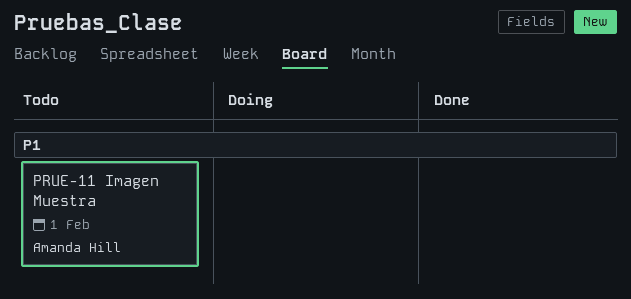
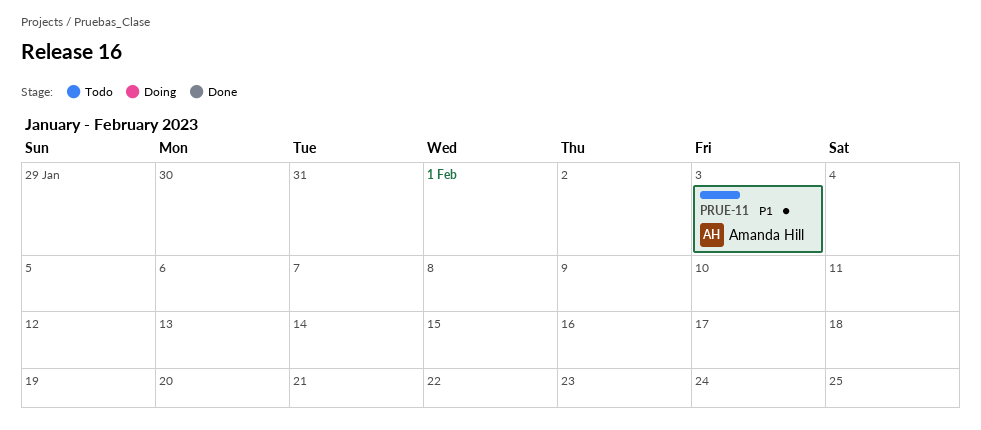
PRUE-11, due: Feb 1 -> Feb 3

